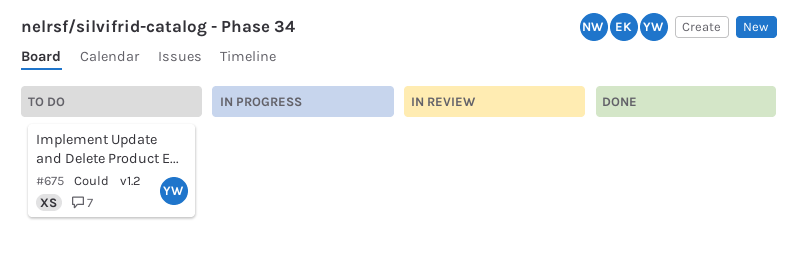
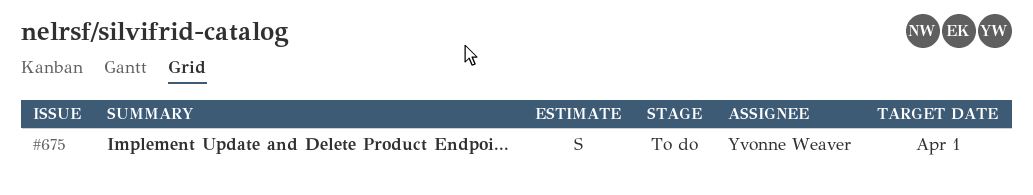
#675, estimate: XS -> S

